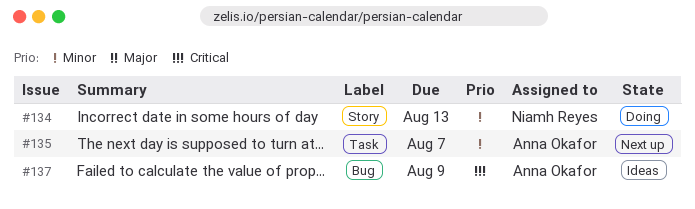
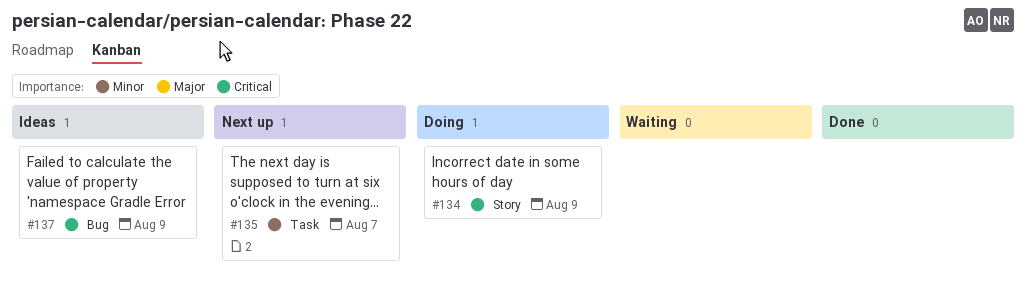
#134, priority: Minor -> Critical
#134, due: Aug 13 -> Aug 9

